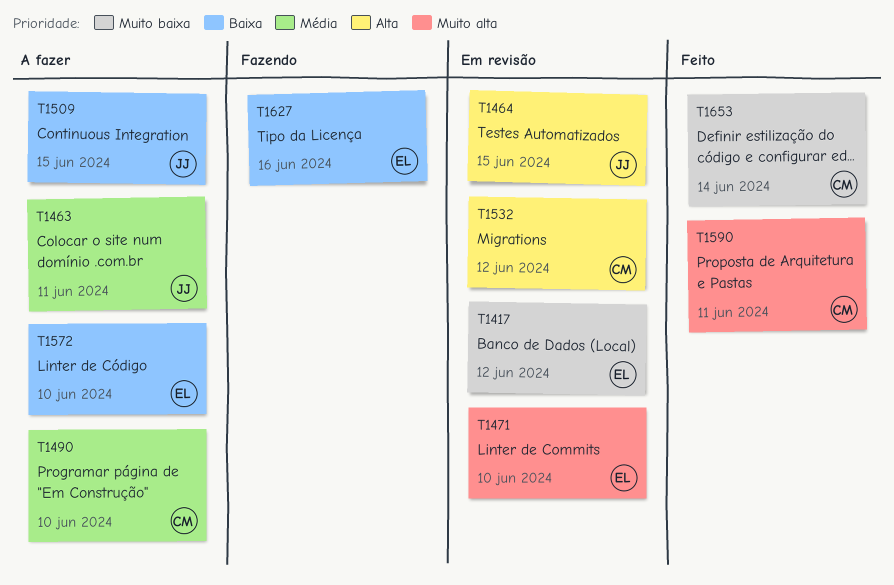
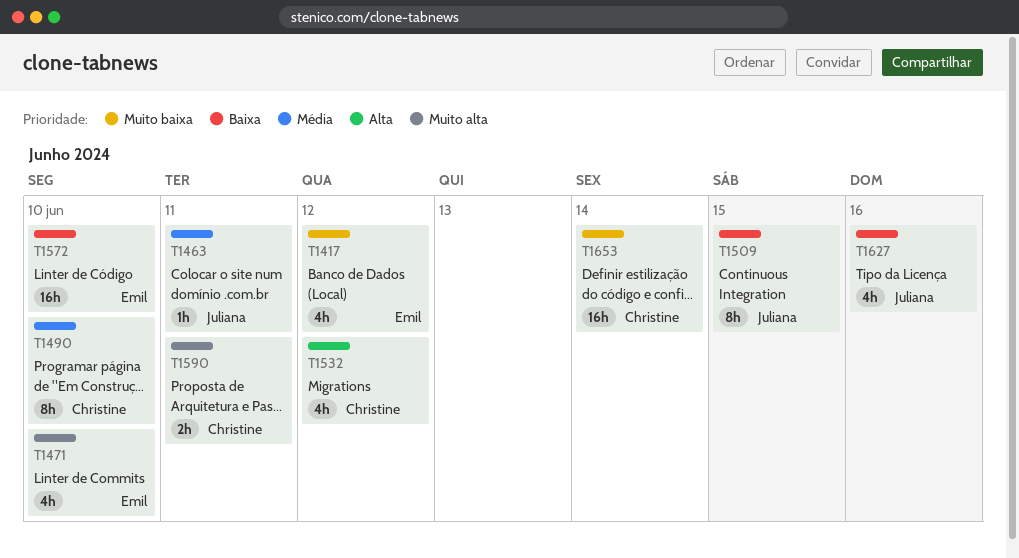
T1464: present -> none
T1627, owner: Emil -> Juliana

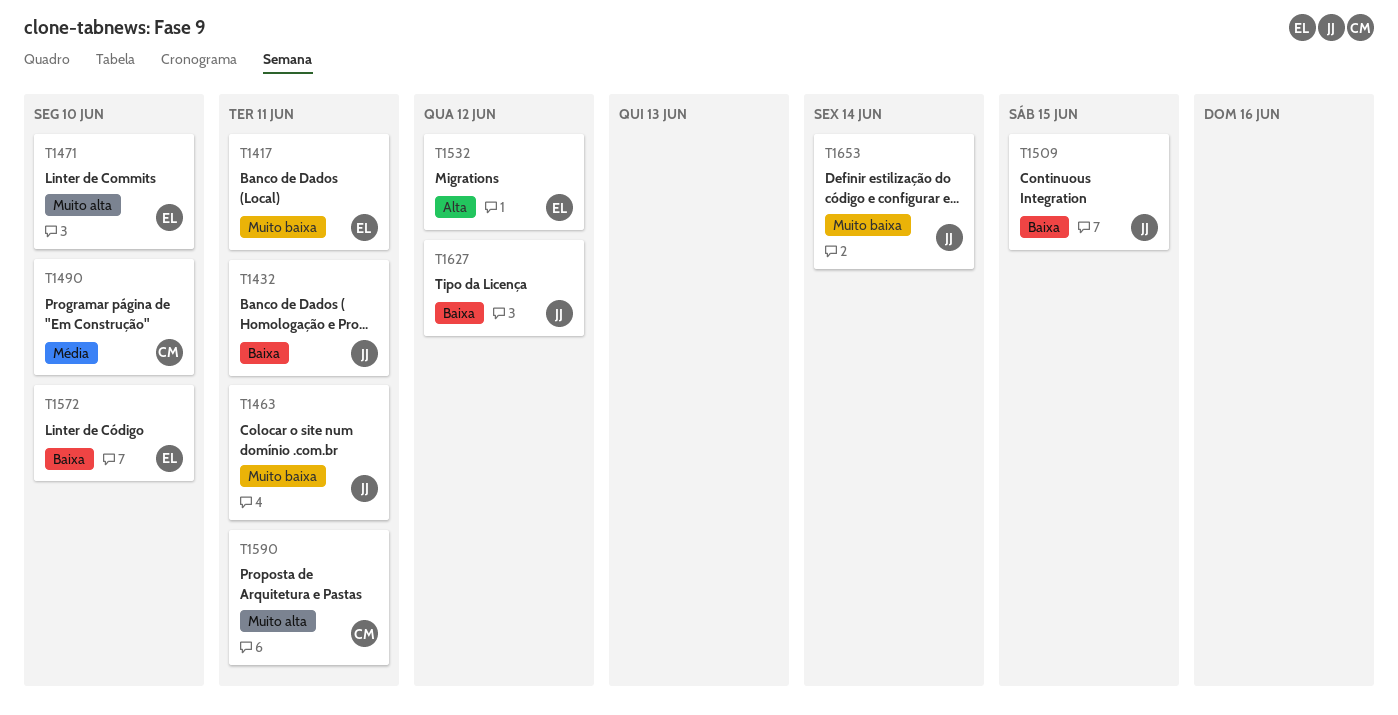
T1417, due: Jun 12 -> Jun 11
T1432: none -> present
T1463, priority: Média -> Muito baixa
T1532, owner: Christine -> Emil
T1627, due: Jun 16 -> Jun 12
T1653, owner: Christine -> Juliana

